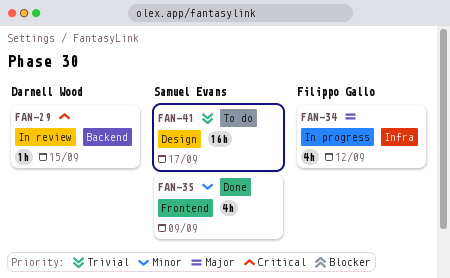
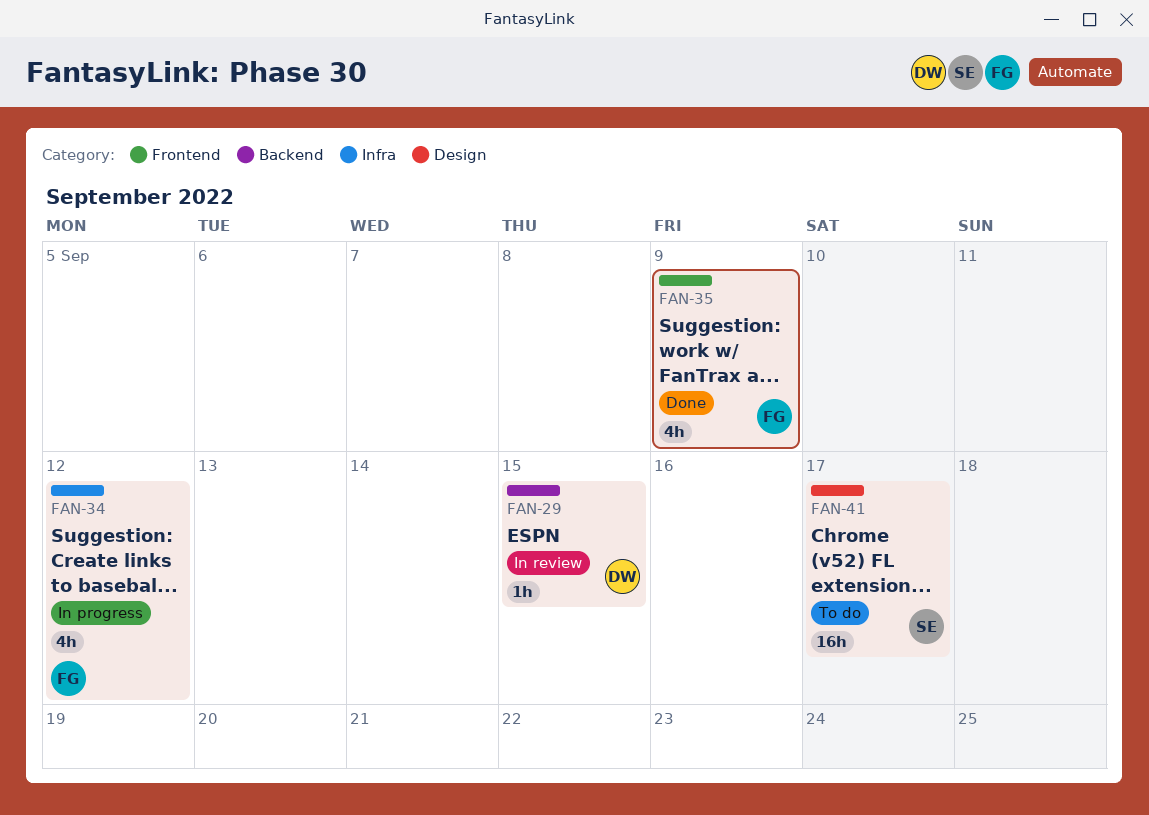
FAN-35, owner: Samuel Evans -> Filippo Gallo

